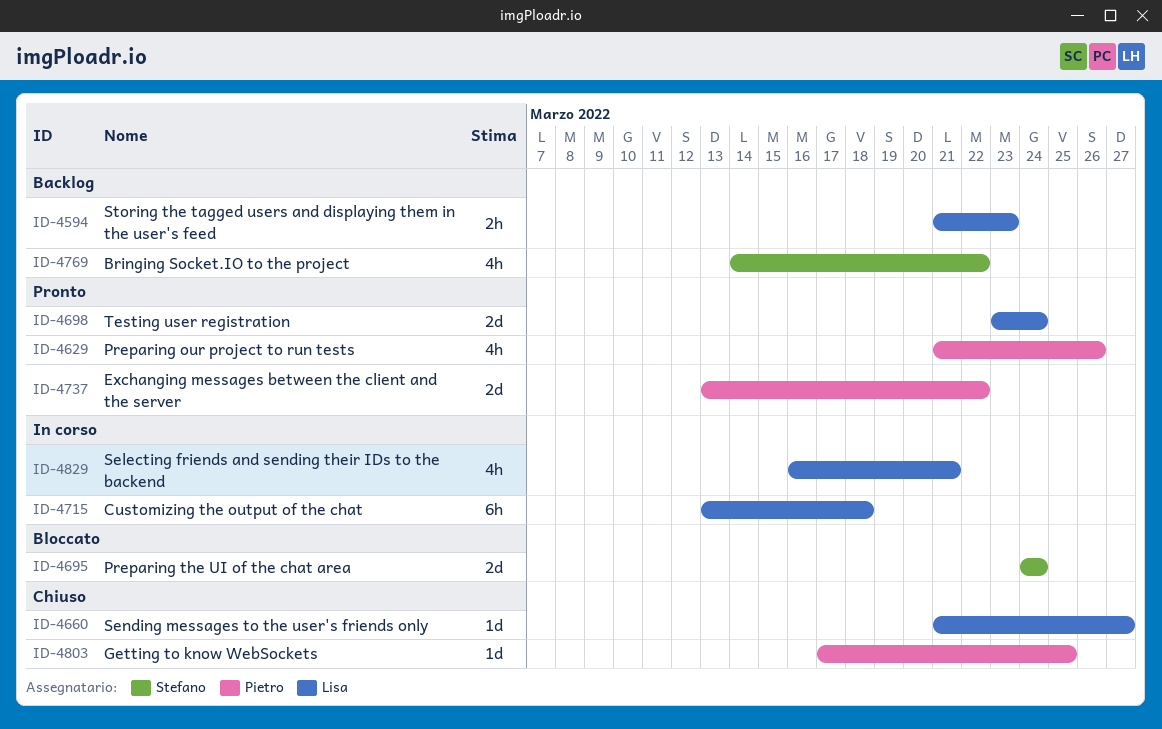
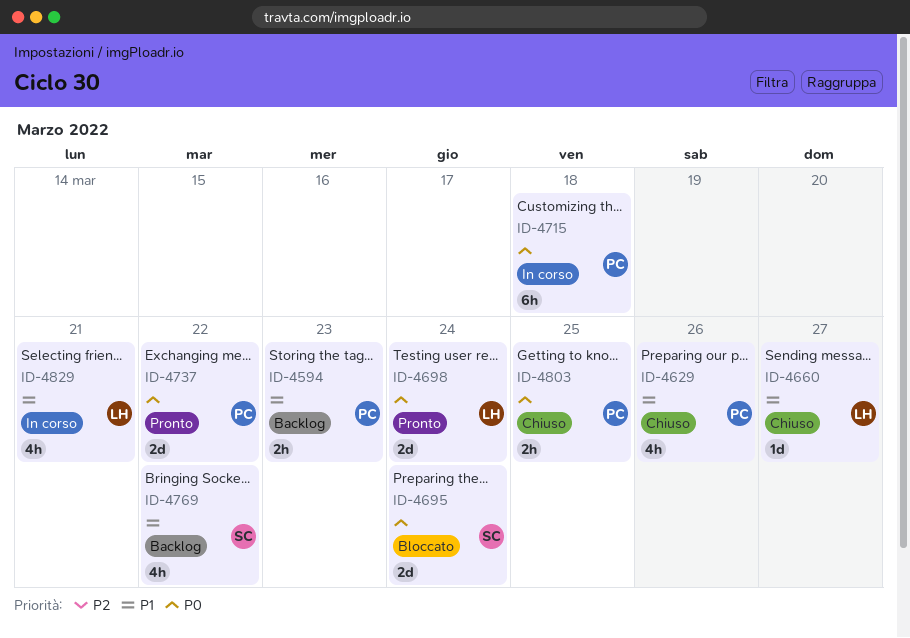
ID-4594, owner: Lisa -> Pietro
ID-4629, status: Pronto -> Chiuso
ID-4715, owner: Lisa -> Pietro
ID-4803, estimate: 1d -> 2h

